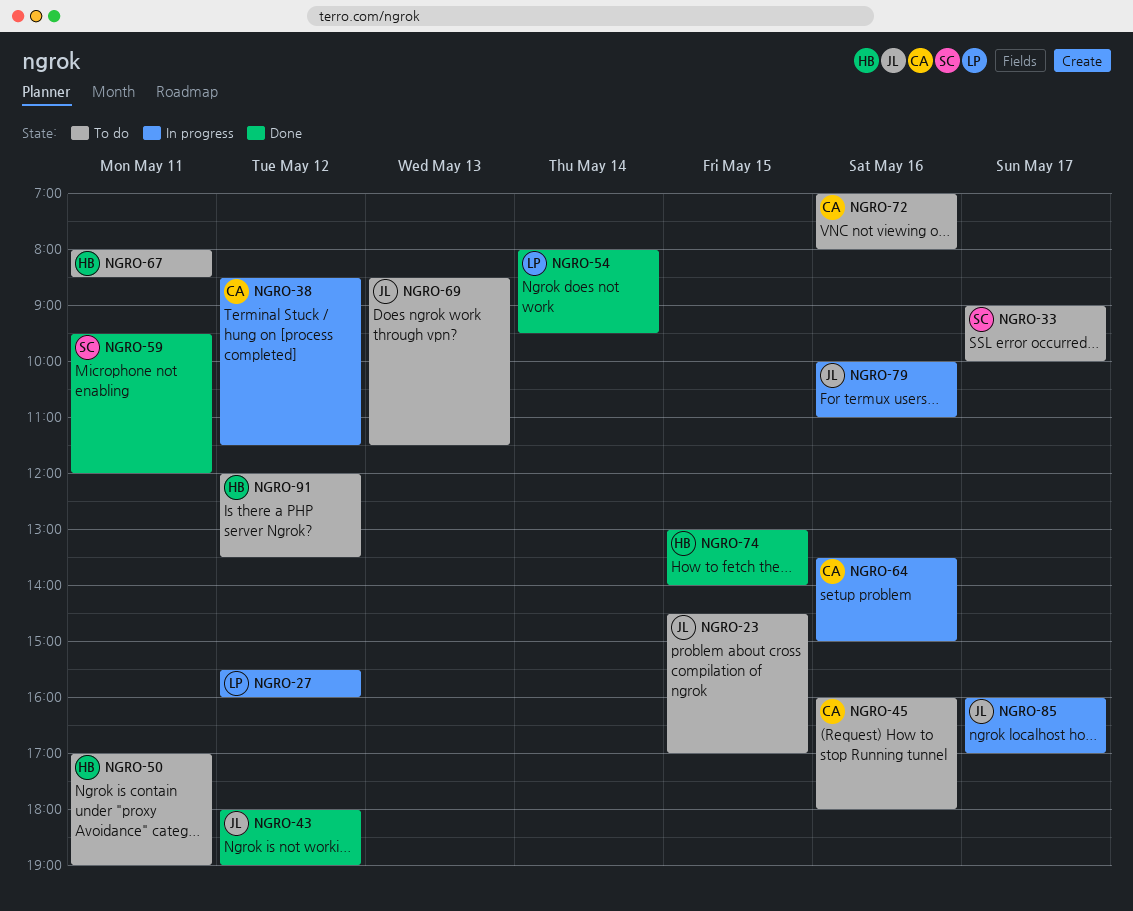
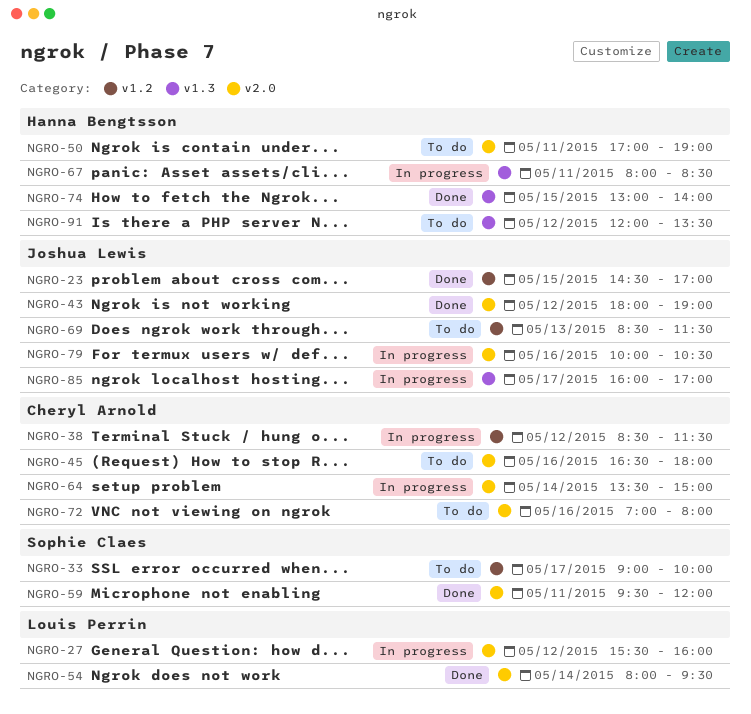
NGRO-23, status: To do -> Done
NGRO-45, begins: 16:00 -> 16:30
NGRO-64, day: May 16 -> May 14
NGRO-67, status: To do -> In progress
NGRO-79, ends: 11:00 -> 10:30

